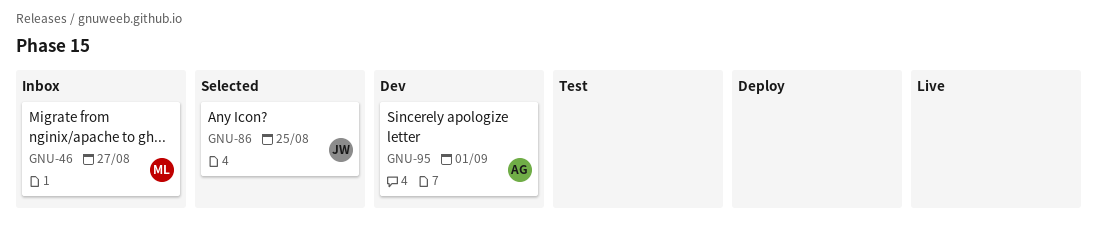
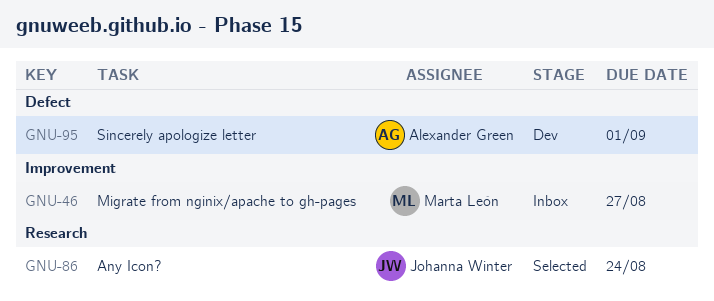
GNU-86, due: Aug 25 -> Aug 24

